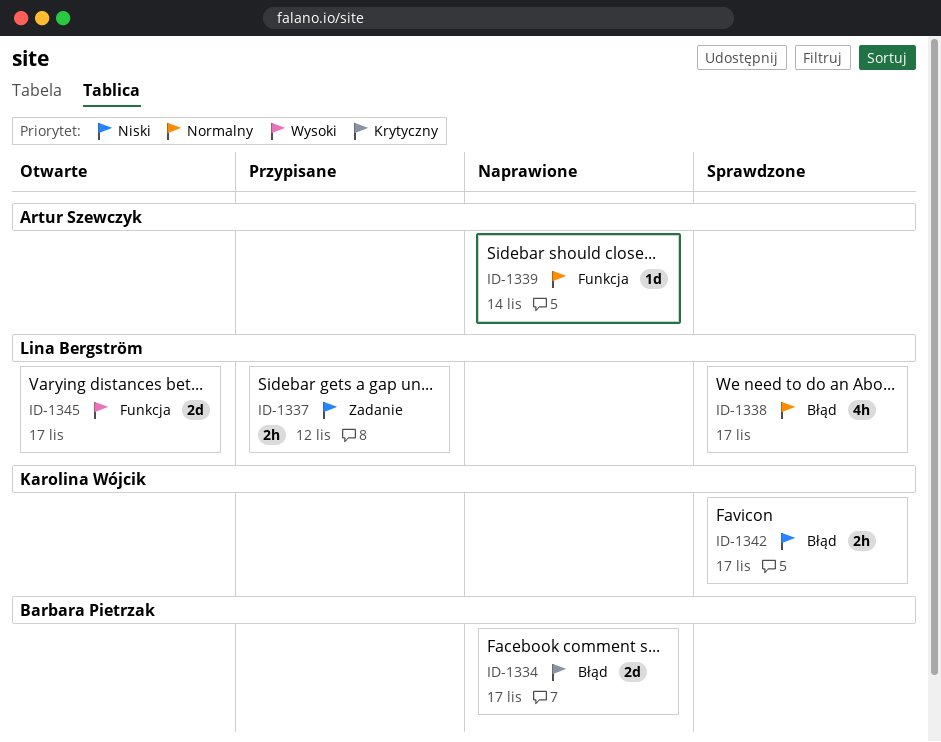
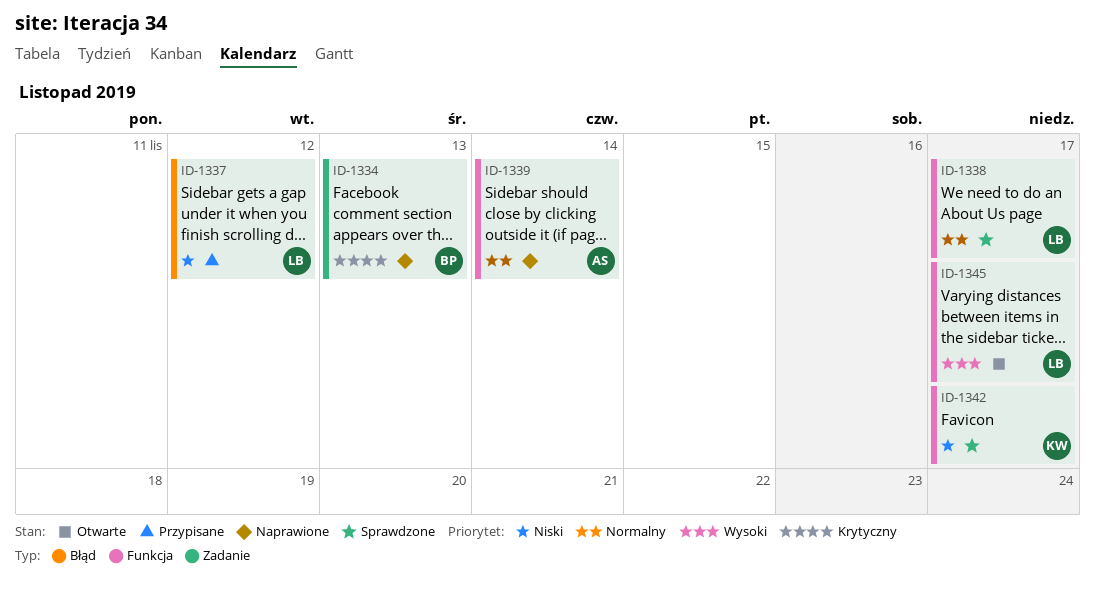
ID-1334, label: Błąd -> Zadanie
ID-1334, due: Nov 17 -> Nov 13
ID-1337, label: Zadanie -> Błąd
ID-1338, label: Błąd -> Funkcja
ID-1342, label: Błąd -> Funkcja

